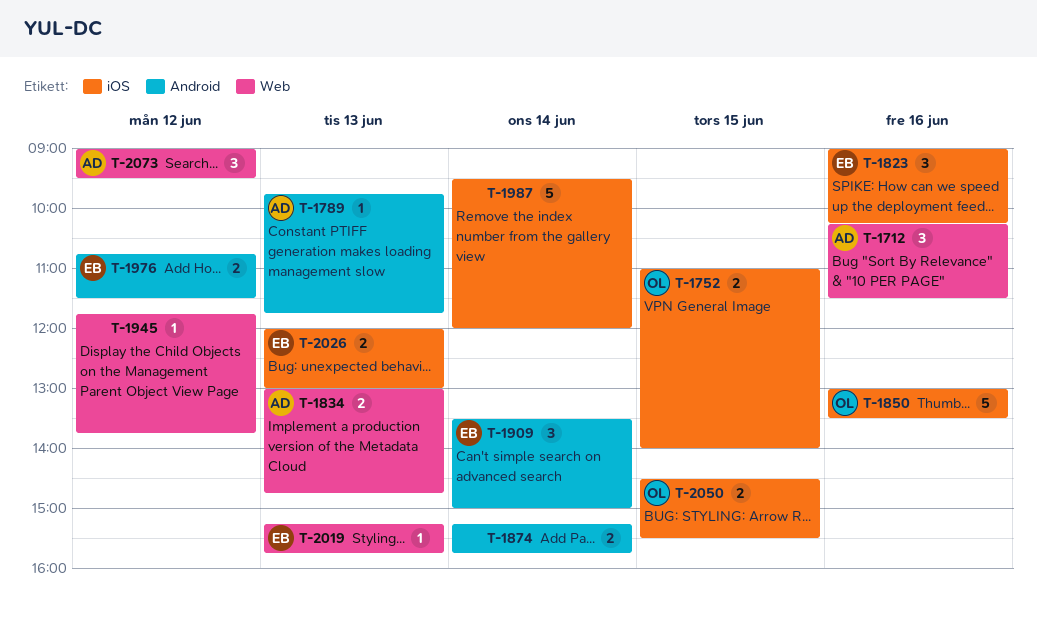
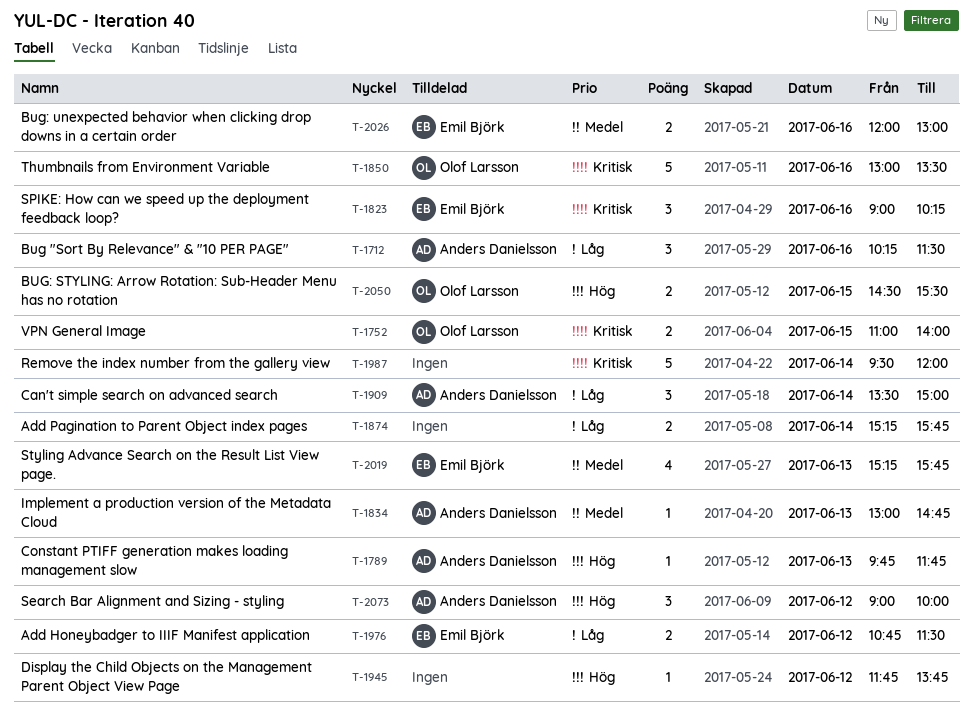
T-1834, estimate: 2 -> 1
T-1909, owner: Emil Björk -> Anders Danielsson
T-2019, estimate: 1 -> 4
T-2026, day: Jun 13 -> Jun 16
T-2073, ends: 09:30 -> 10:00

